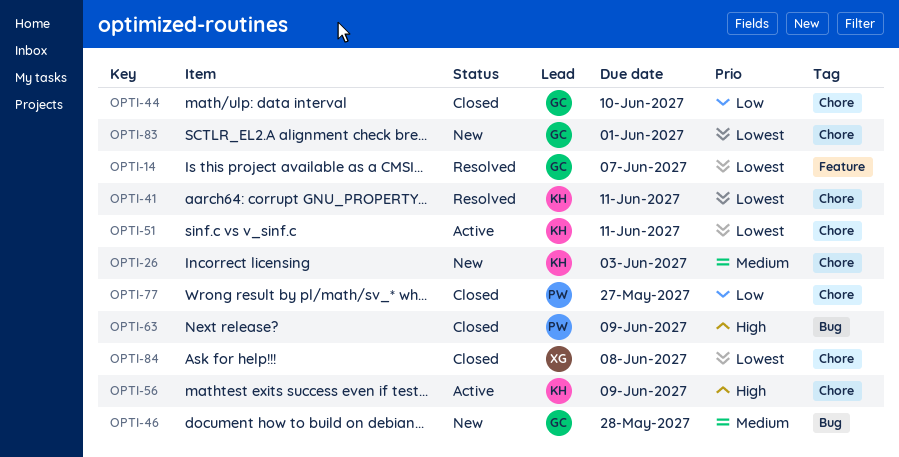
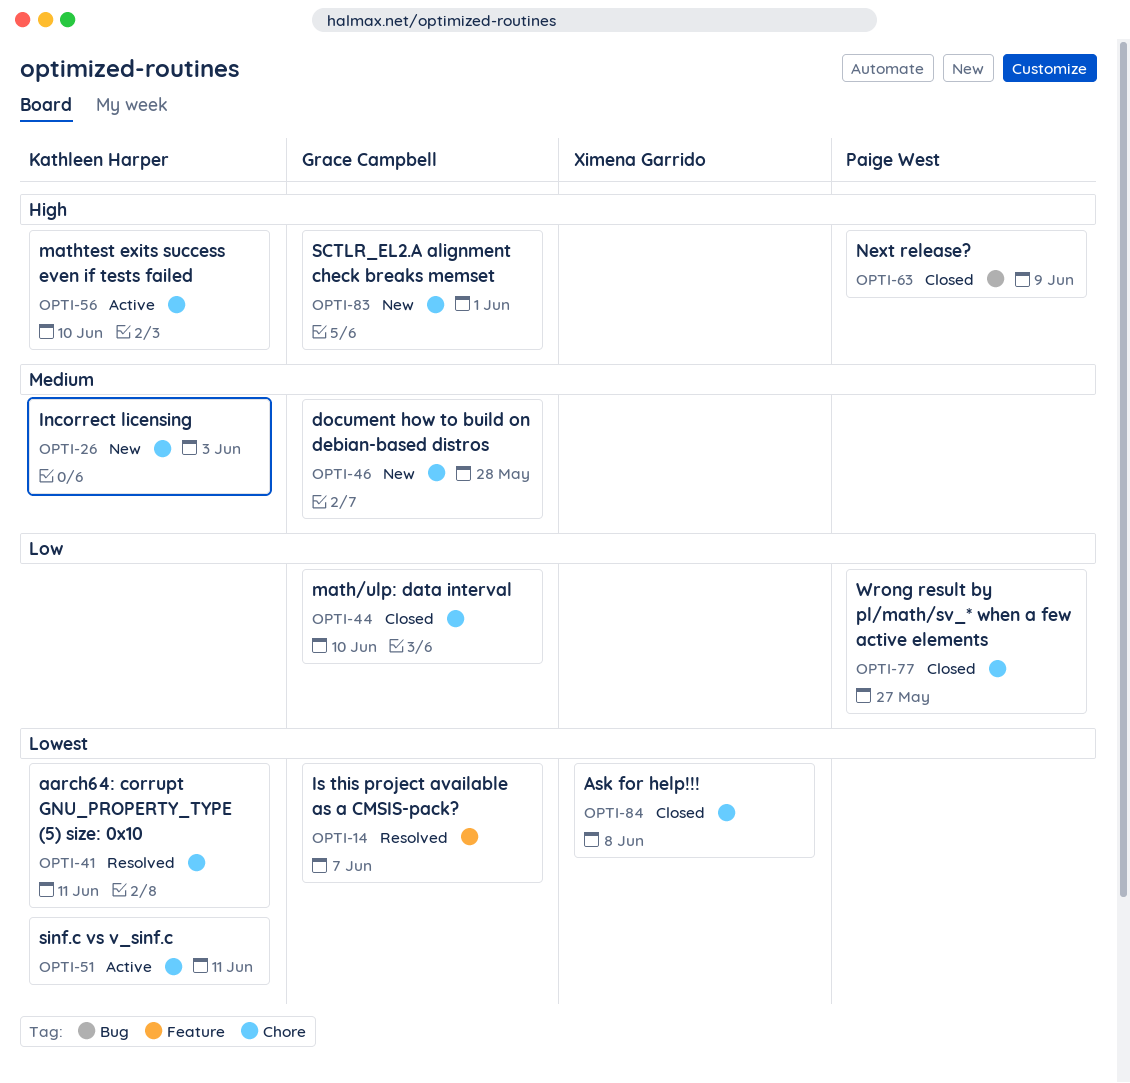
OPTI-46, label: Bug -> Chore
OPTI-56, due: Jun 9 -> Jun 10
OPTI-83, priority: Lowest -> High

